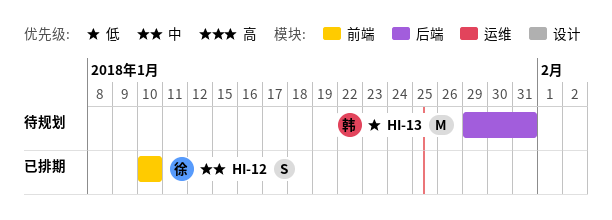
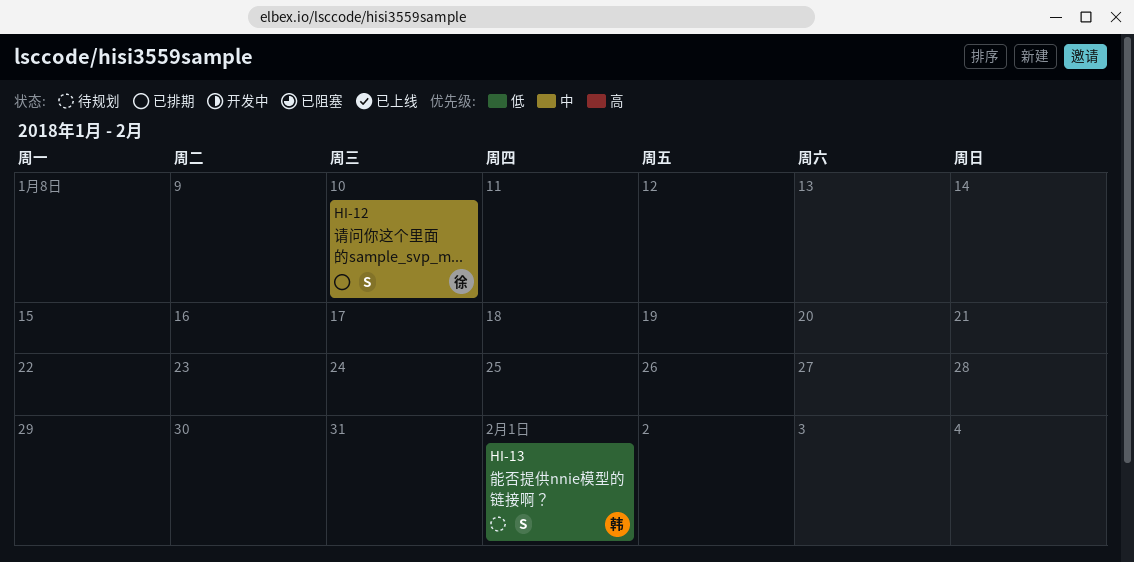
HI-13, estimate: M -> S
HI-13, due: Jan 31 -> Feb 1

